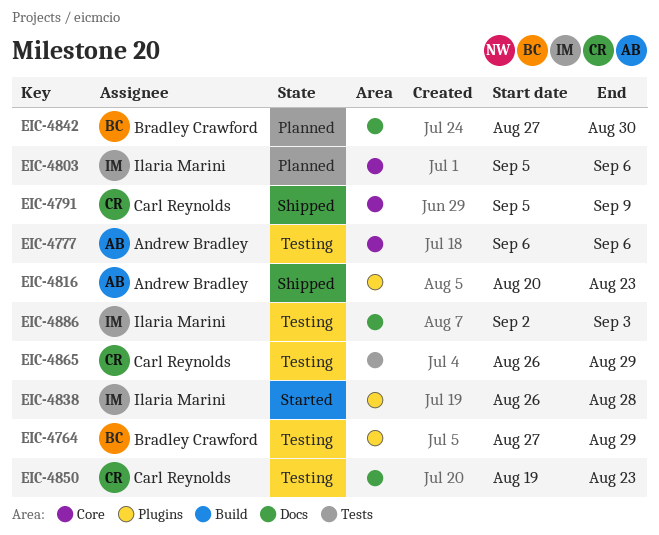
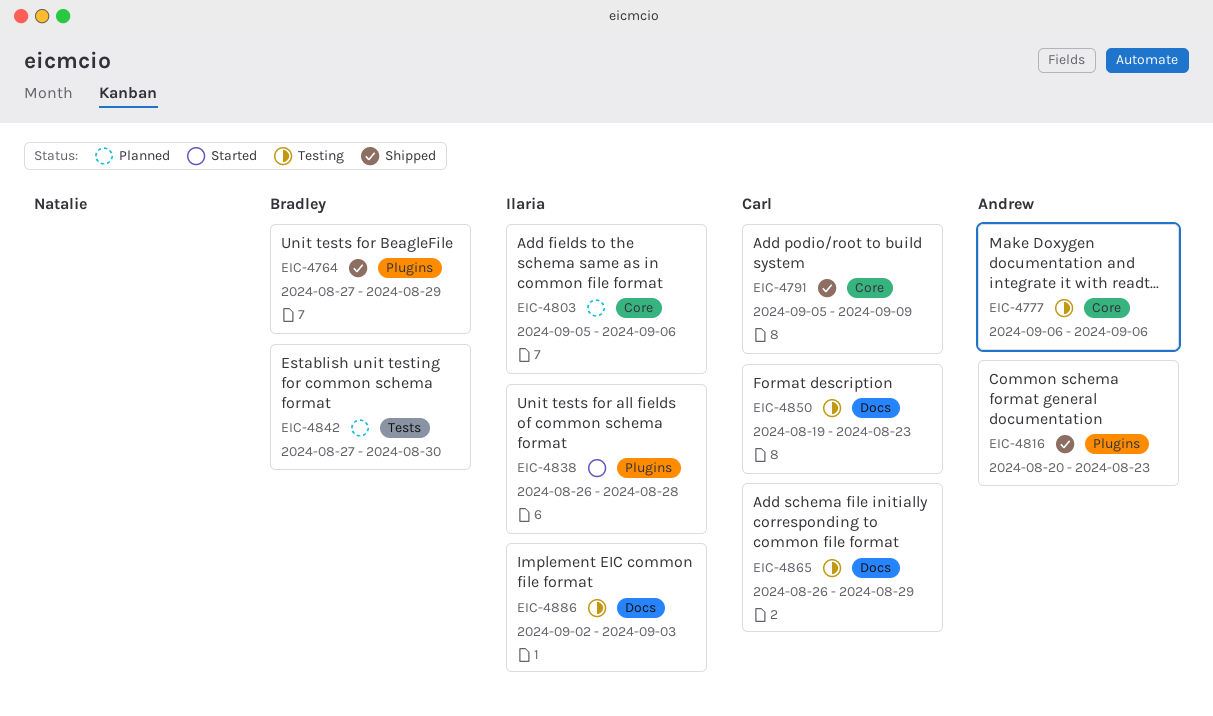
EIC-4764, status: Testing -> Shipped
EIC-4842, label: Docs -> Tests
EIC-4865, label: Tests -> Docs

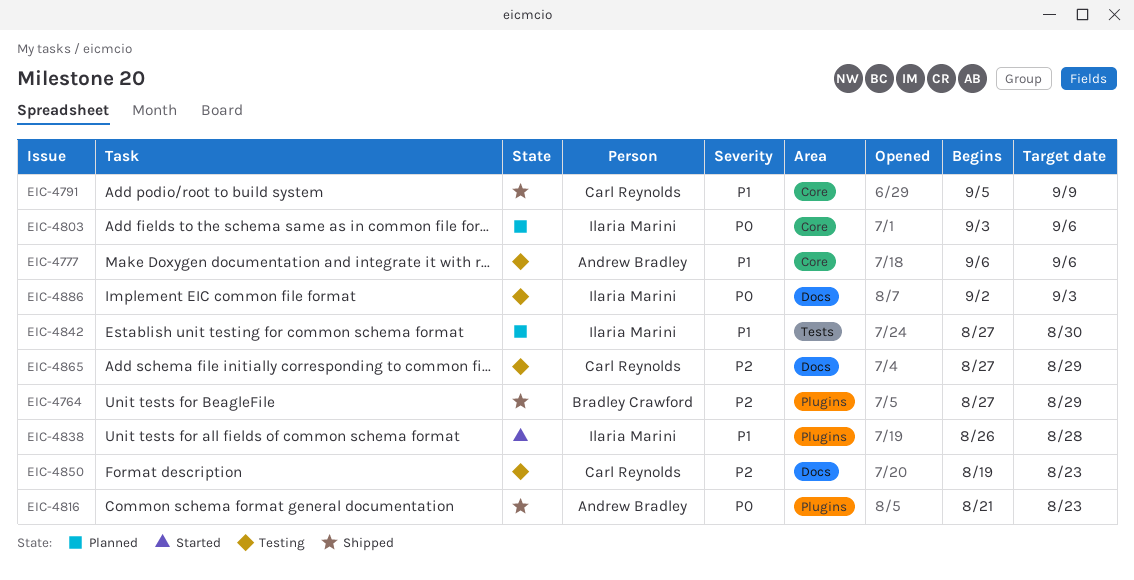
EIC-4803, start: Sep 5 -> Sep 3
EIC-4816, start: Aug 20 -> Aug 21
EIC-4842, owner: Bradley Crawford -> Ilaria Marini
EIC-4865, start: Aug 26 -> Aug 27

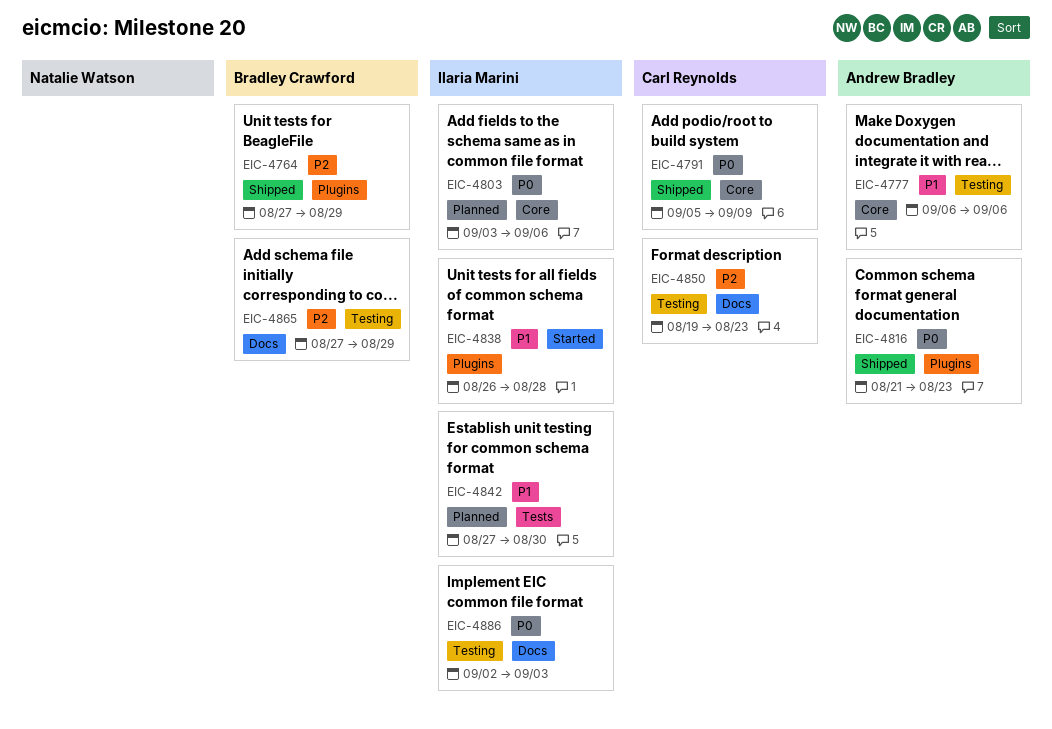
EIC-4791, priority: P1 -> P0
EIC-4865, owner: Carl Reynolds -> Bradley Crawford

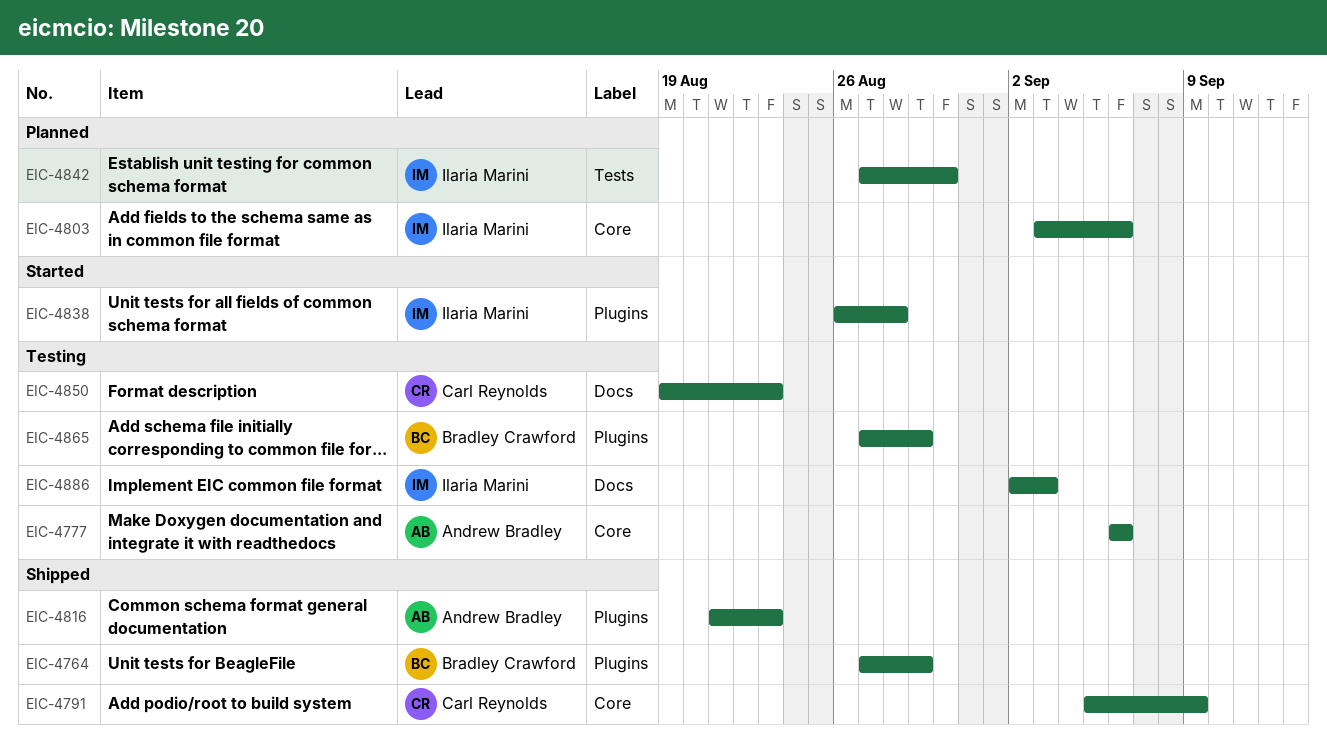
EIC-4865, label: Docs -> Plugins

